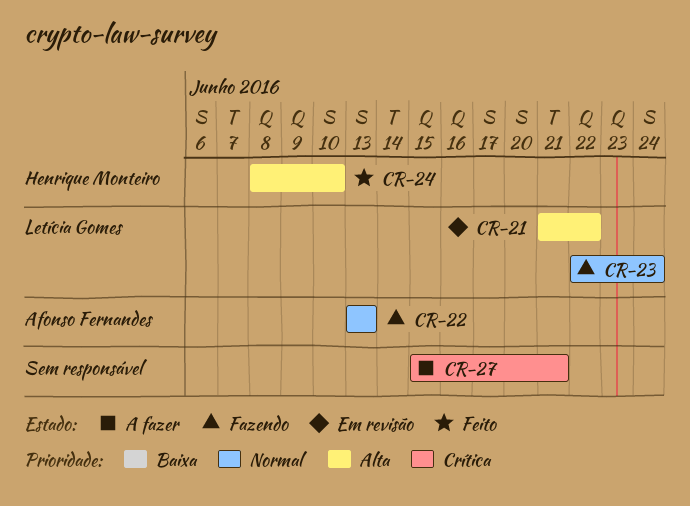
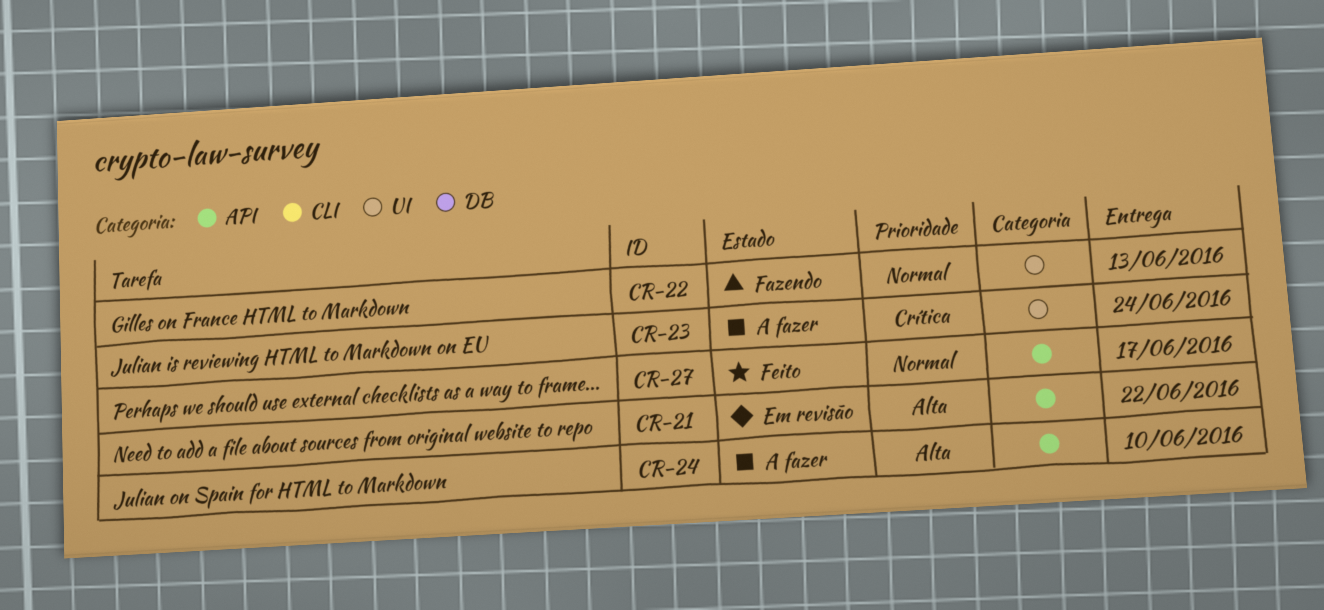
CR-23, status: Fazendo -> A fazer
CR-23, priority: Normal -> Crítica
CR-24, status: Feito -> A fazer
CR-27, status: A fazer -> Feito
CR-27, priority: Crítica -> Normal
CR-27, due: Jun 21 -> Jun 17

